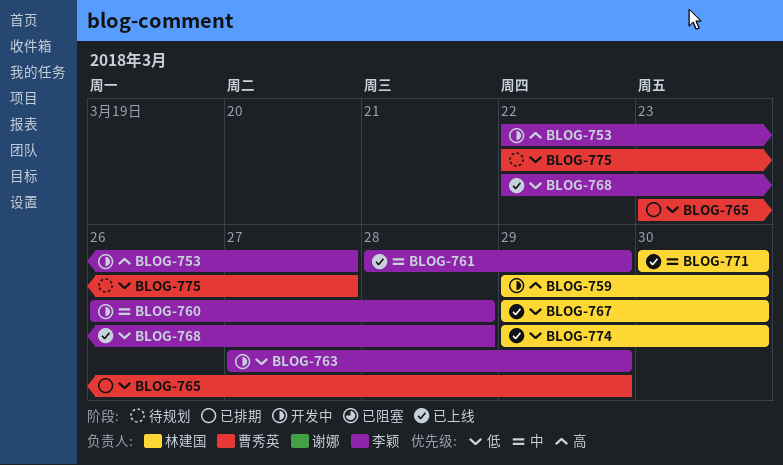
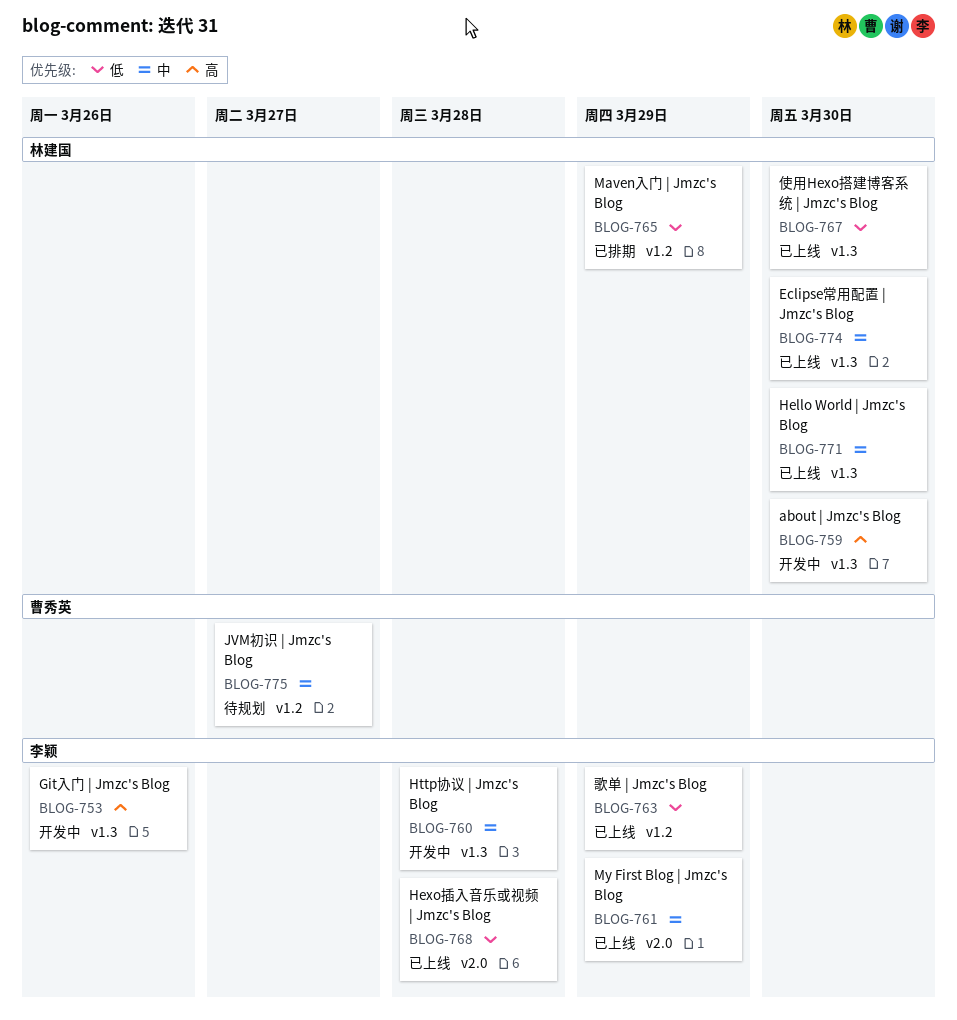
BLOG-753, due: Mar 27 -> Mar 26
BLOG-763, status: 开发中 -> 已上线
BLOG-765, owner: 曹秀英 -> 林建国
BLOG-774, priority: 低 -> 中
BLOG-775, priority: 低 -> 中

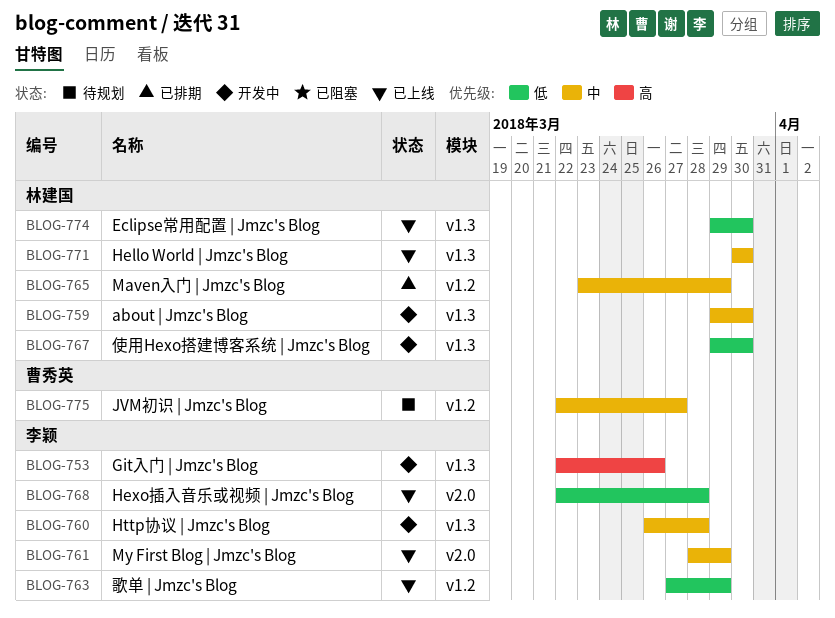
BLOG-759, priority: 高 -> 中
BLOG-765, priority: 低 -> 中
BLOG-767, status: 已上线 -> 开发中
BLOG-774, priority: 中 -> 低

